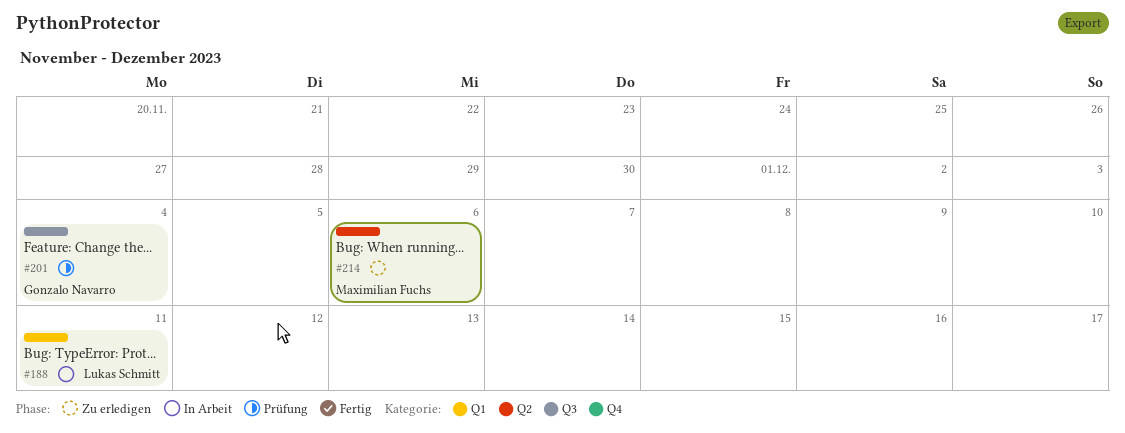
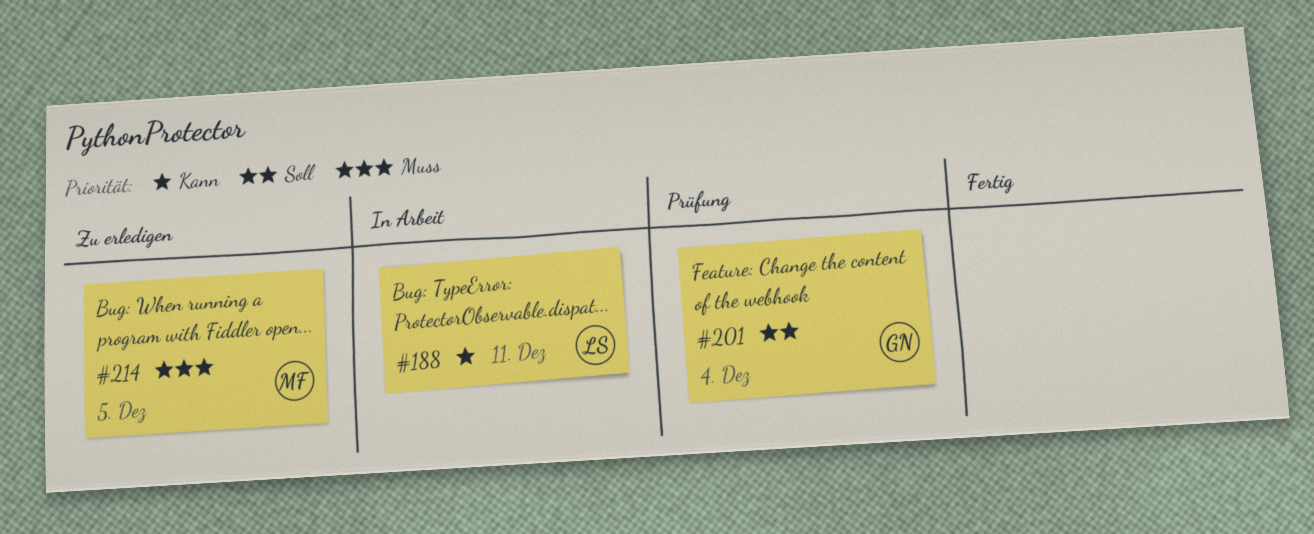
#214, due: Dec 6 -> Dec 5

